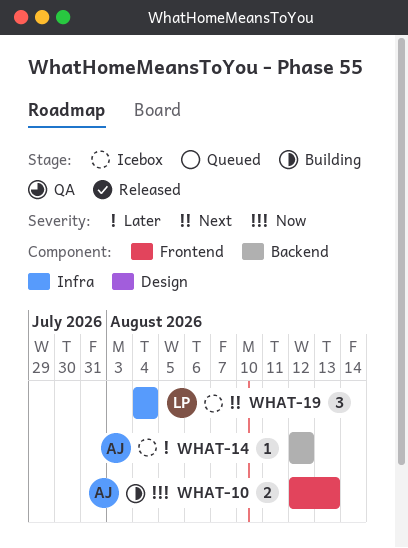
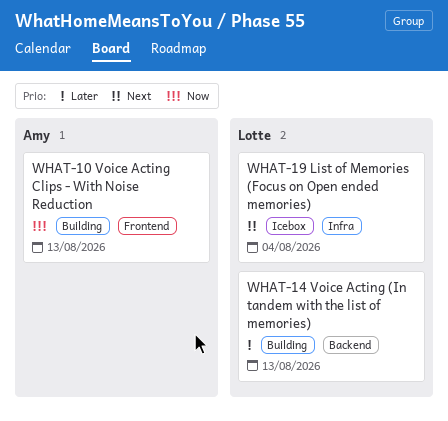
WHAT-14, status: Icebox -> Building
WHAT-14, owner: Amy -> Lotte
WHAT-14, due: Aug 12 -> Aug 13

